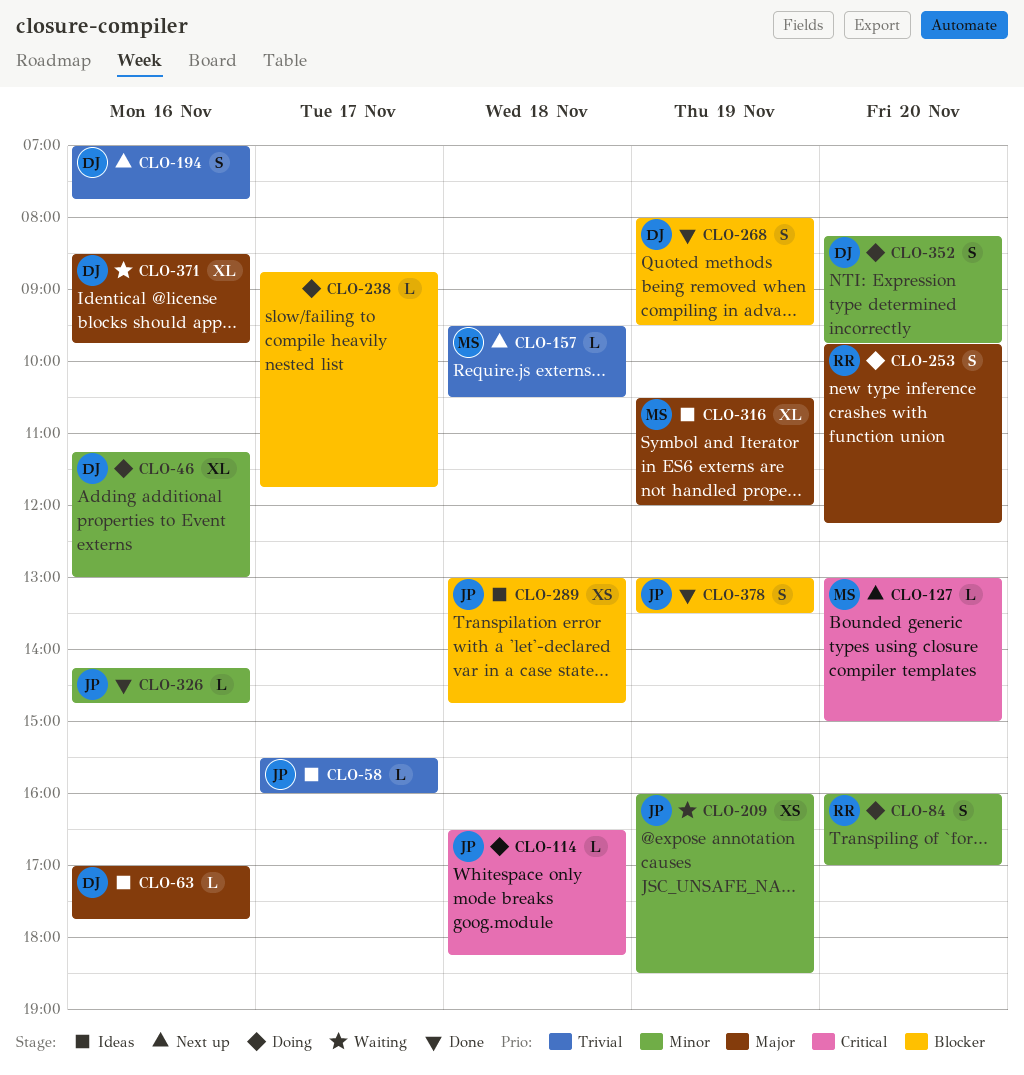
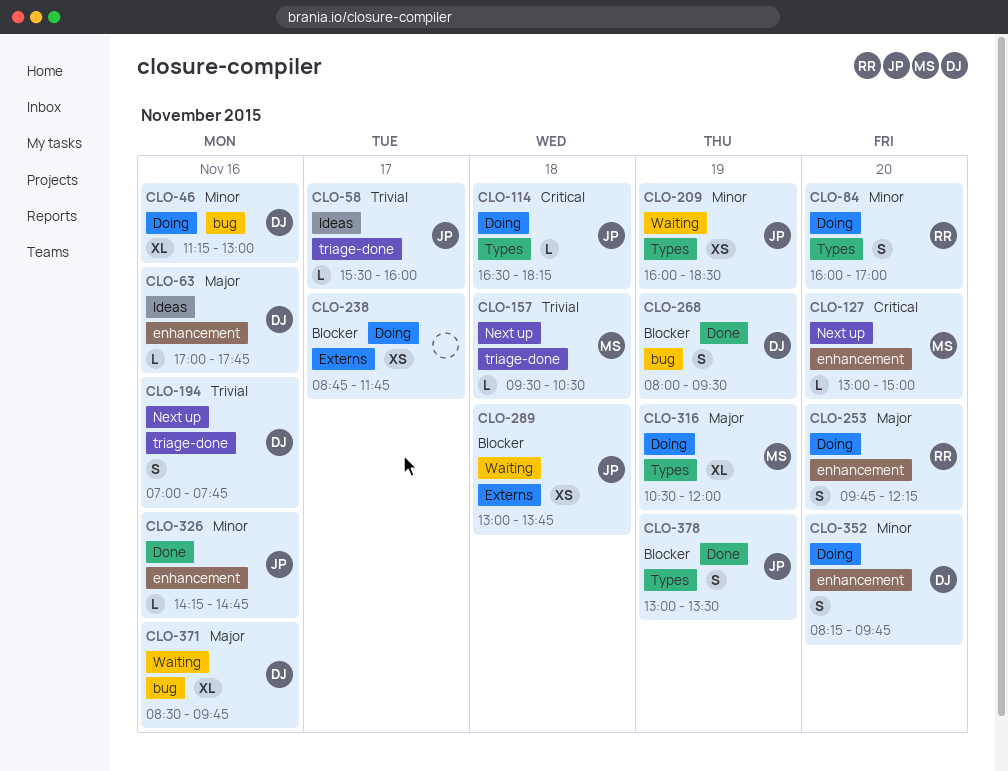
CLO-238, estimate: L -> XS
CLO-289, status: Ideas -> Waiting
CLO-289, ends: 14:45 -> 13:45
CLO-316, status: Ideas -> Doing

